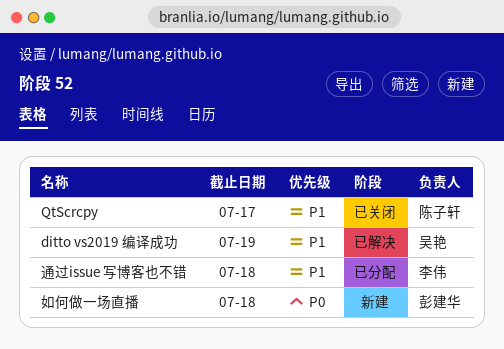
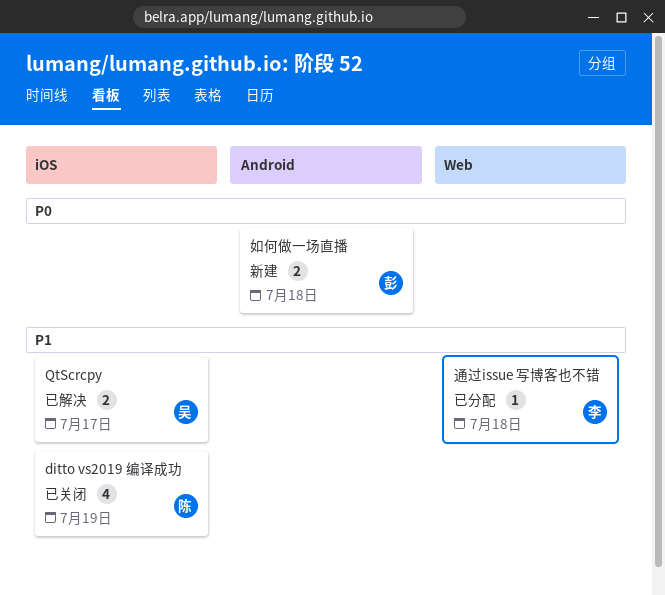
ditto vs2019 编译成功, status: 已解决 -> 已关闭
ditto vs2019 编译成功, owner: 吴艳 -> 陈子轩
QtScrcpy, status: 已关闭 -> 已解决
QtScrcpy, owner: 陈子轩 -> 吴艳

